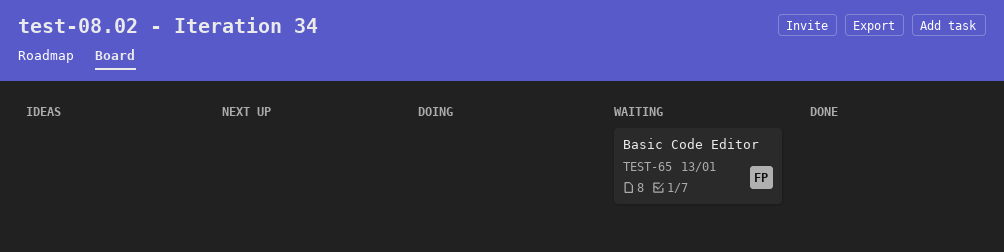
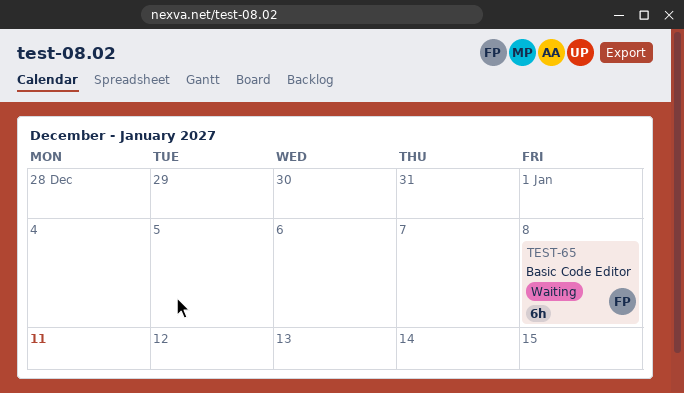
TEST-65, due: Jan 13 -> Jan 8

